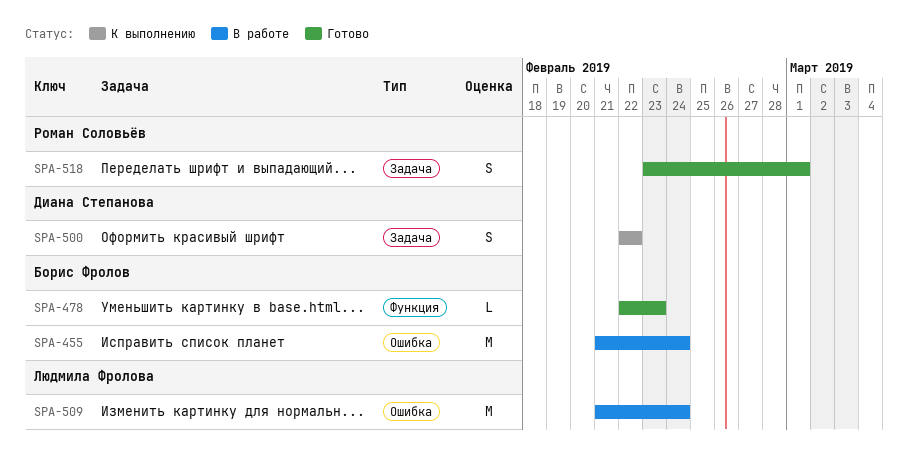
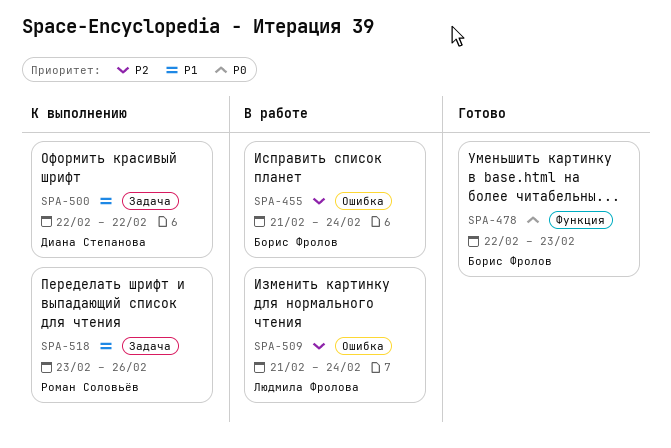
SPA-518, status: Готово -> К выполнению
SPA-518, due: Mar 1 -> Feb 26

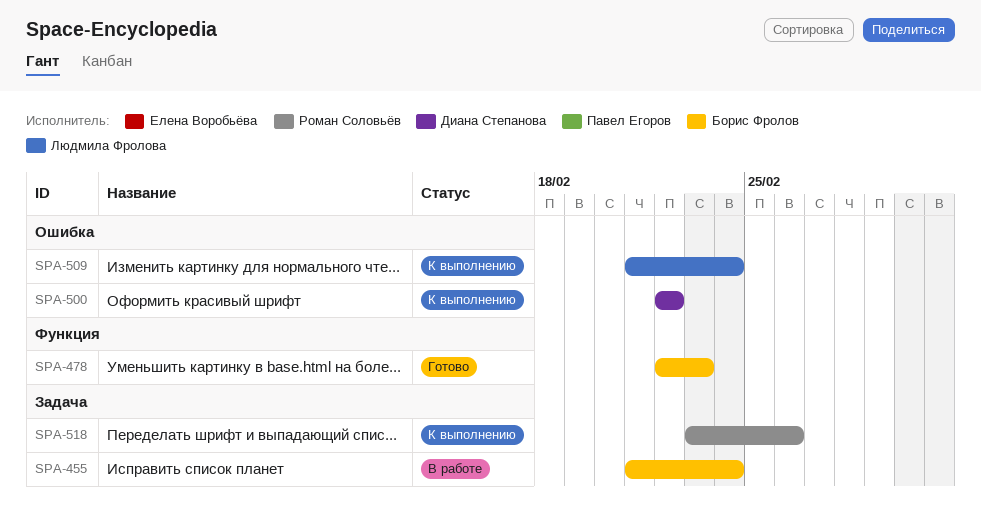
SPA-455, label: Ошибка -> Задача
SPA-500, label: Задача -> Ошибка
SPA-509, status: В работе -> К выполнению

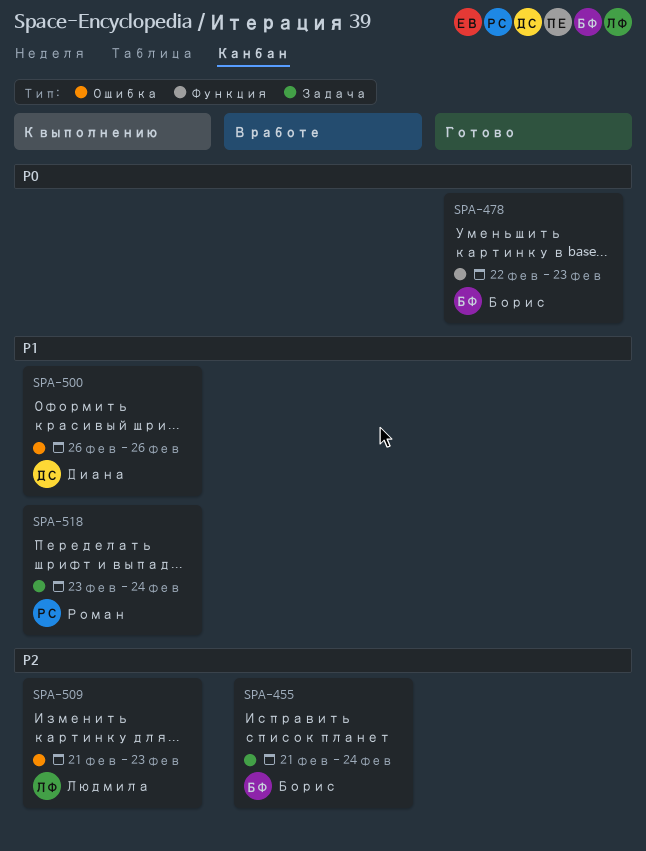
SPA-500, start: Feb 22 -> Feb 26
SPA-500, due: Feb 22 -> Feb 26
SPA-509, due: Feb 24 -> Feb 23
SPA-518, due: Feb 26 -> Feb 24

